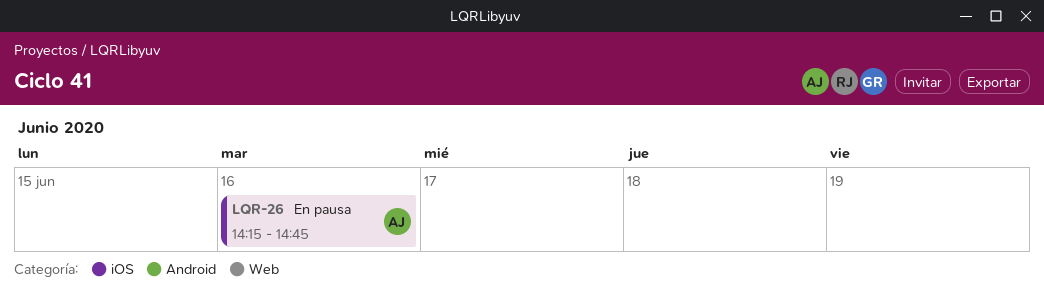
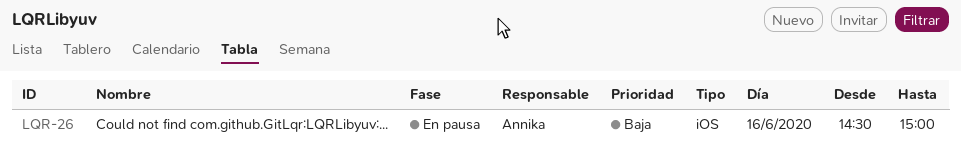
LQR-26, begins: 14:15 -> 14:30
LQR-26, ends: 14:45 -> 15:00

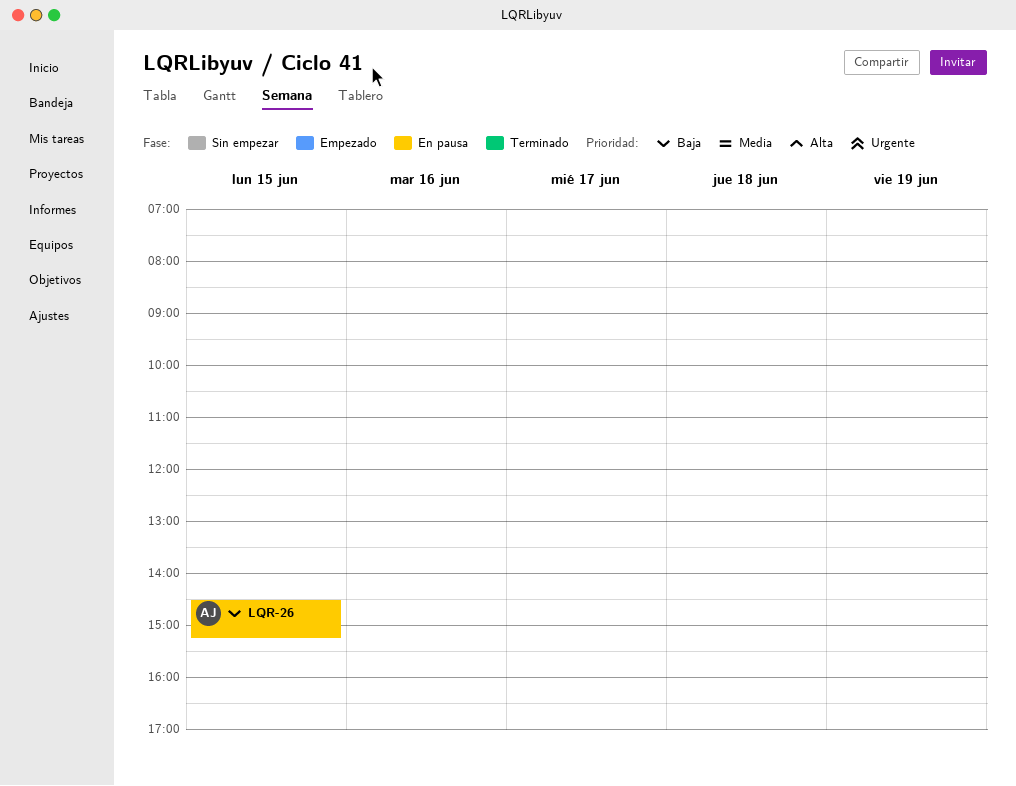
LQR-26, day: Jun 16 -> Jun 15
LQR-26, ends: 15:00 -> 15:15

